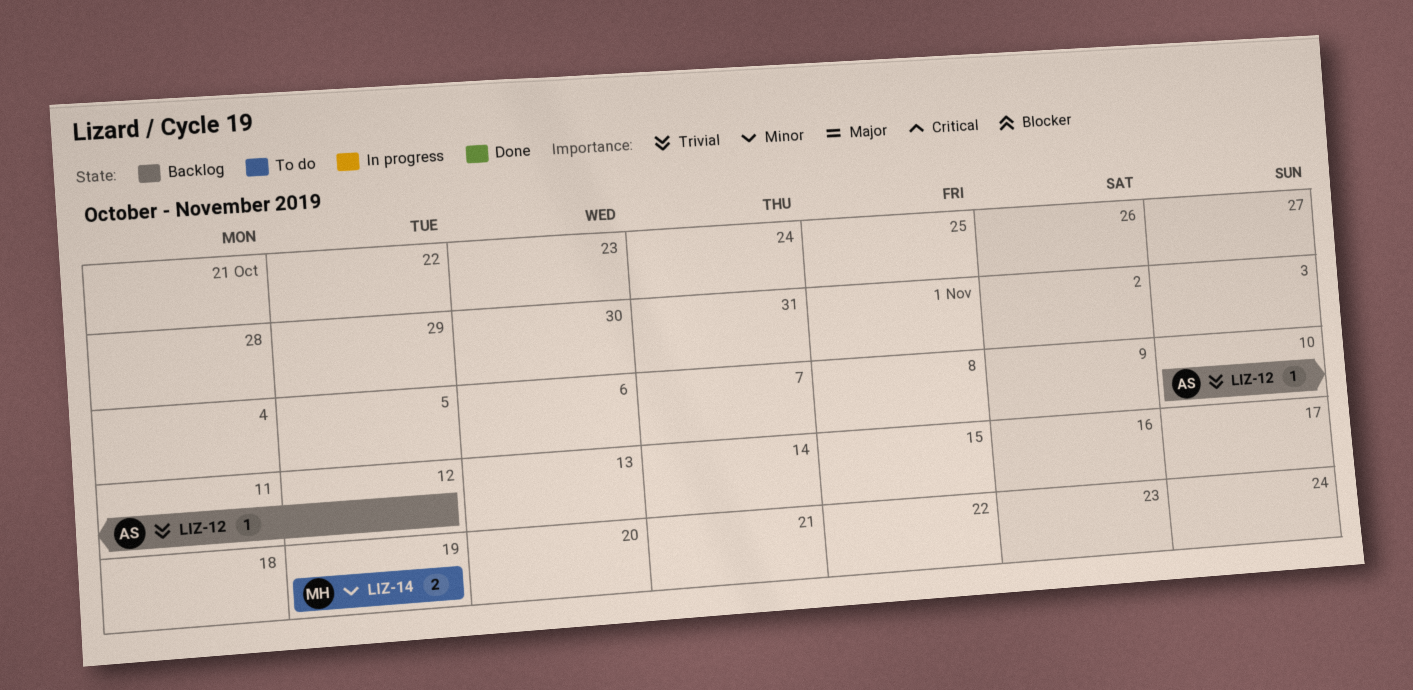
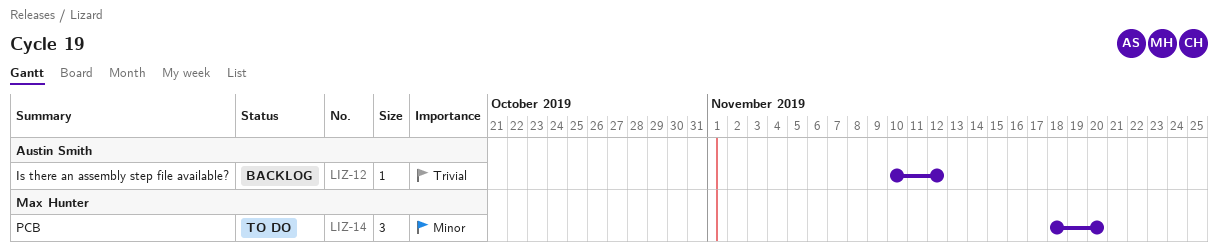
LIZ-14, estimate: 2 -> 3
LIZ-14, start: Nov 19 -> Nov 18
LIZ-14, due: Nov 19 -> Nov 20

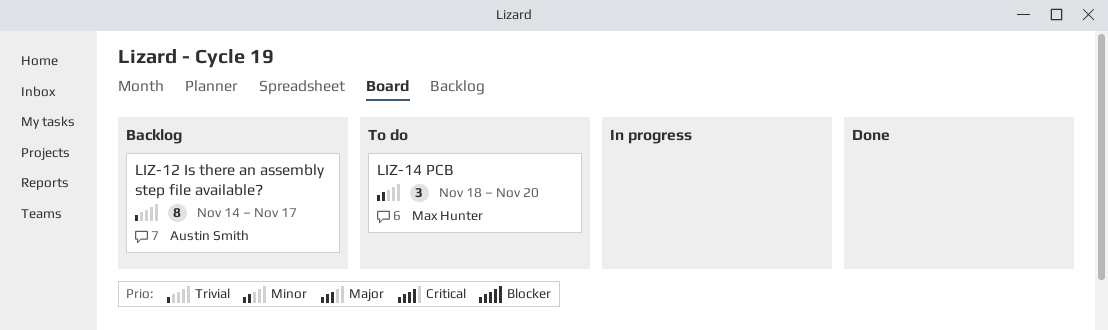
LIZ-12, estimate: 1 -> 8
LIZ-12, start: Nov 10 -> Nov 14
LIZ-12, due: Nov 12 -> Nov 17

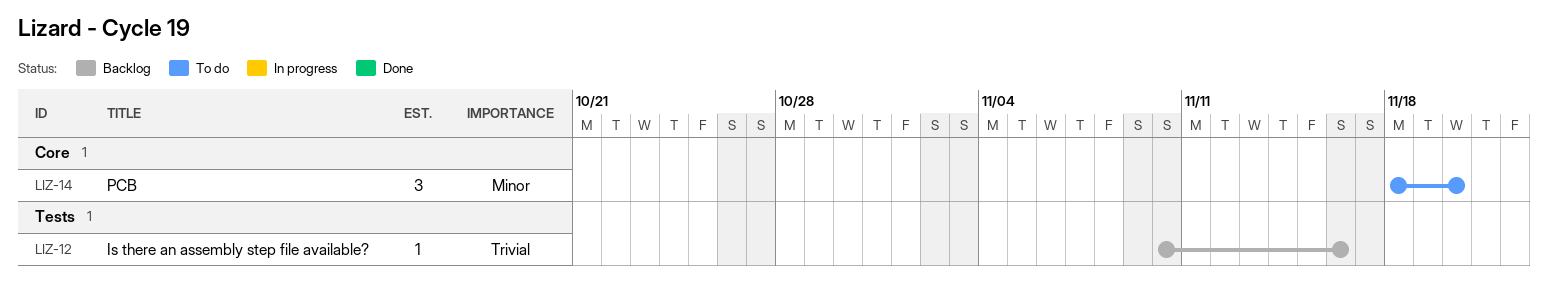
LIZ-12, estimate: 8 -> 1
LIZ-12, start: Nov 14 -> Nov 10
LIZ-12, due: Nov 17 -> Nov 16

